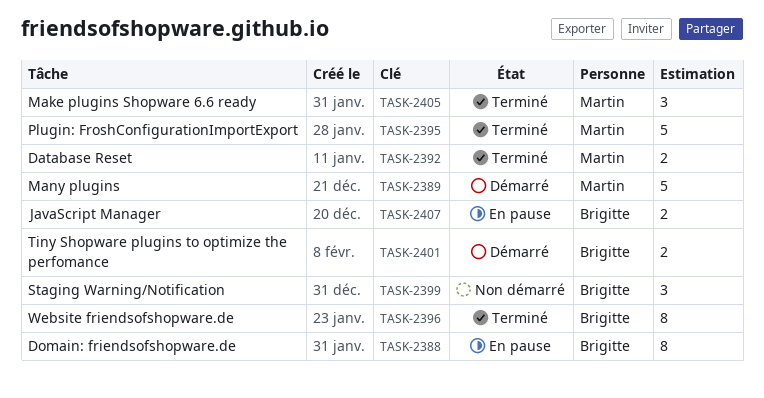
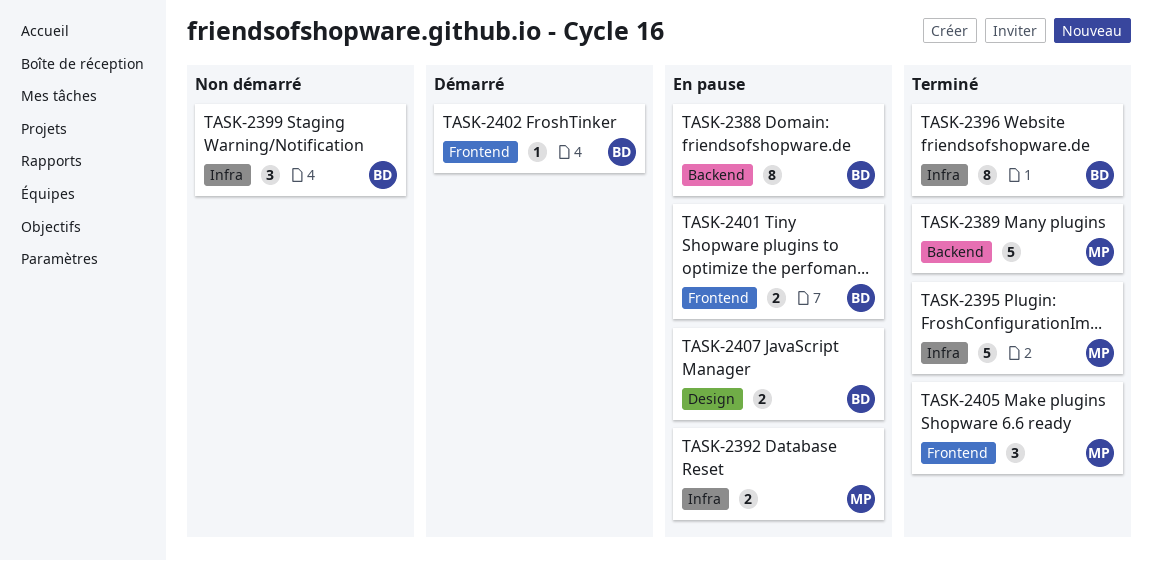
TASK-2389, status: Démarré -> Terminé
TASK-2392, status: Terminé -> En pause
TASK-2401, status: Démarré -> En pause
TASK-2402: none -> present

